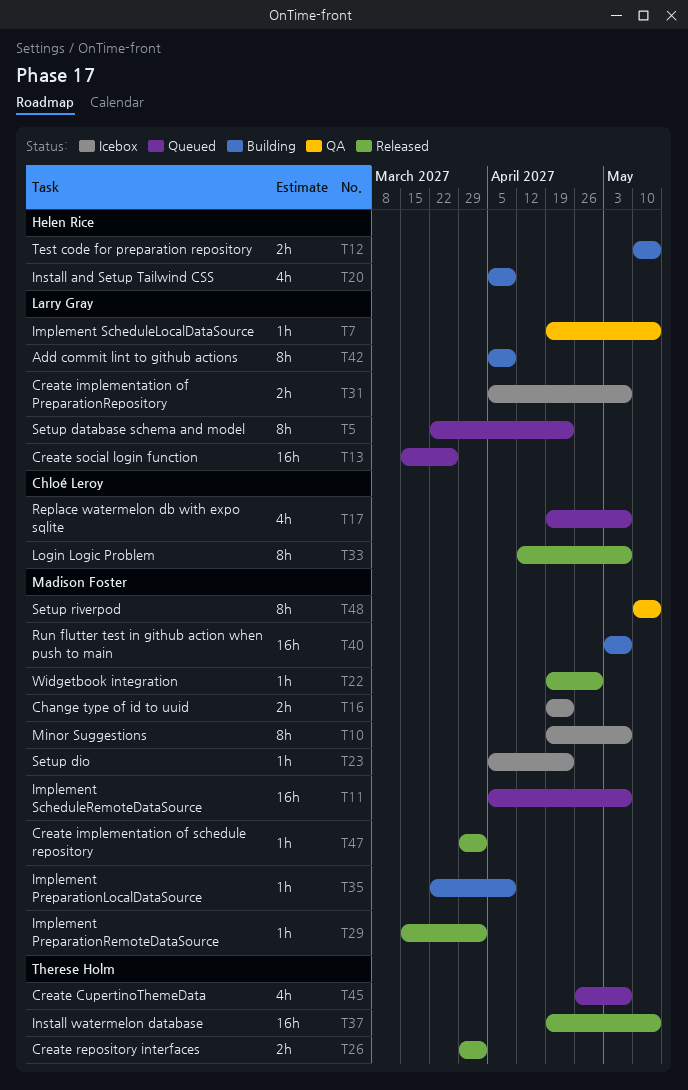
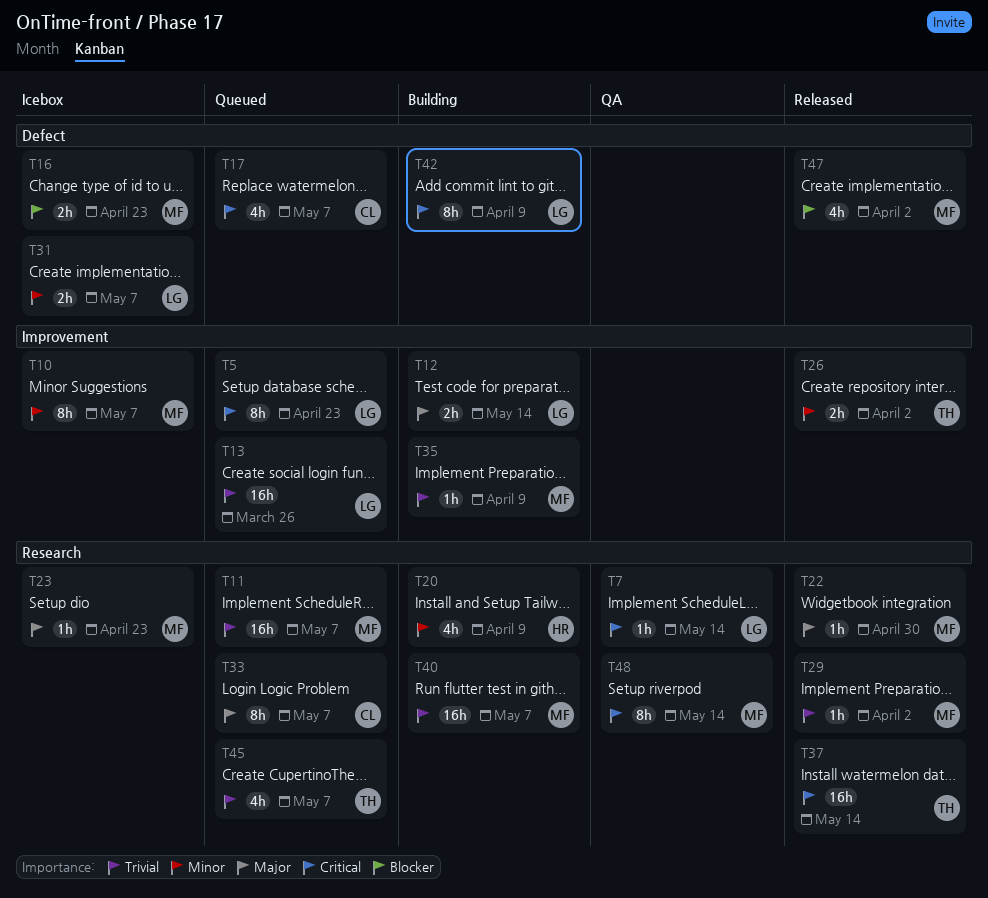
T12, owner: Helen Rice -> Larry Gray
T33, status: Released -> Queued
T47, estimate: 1h -> 4h

